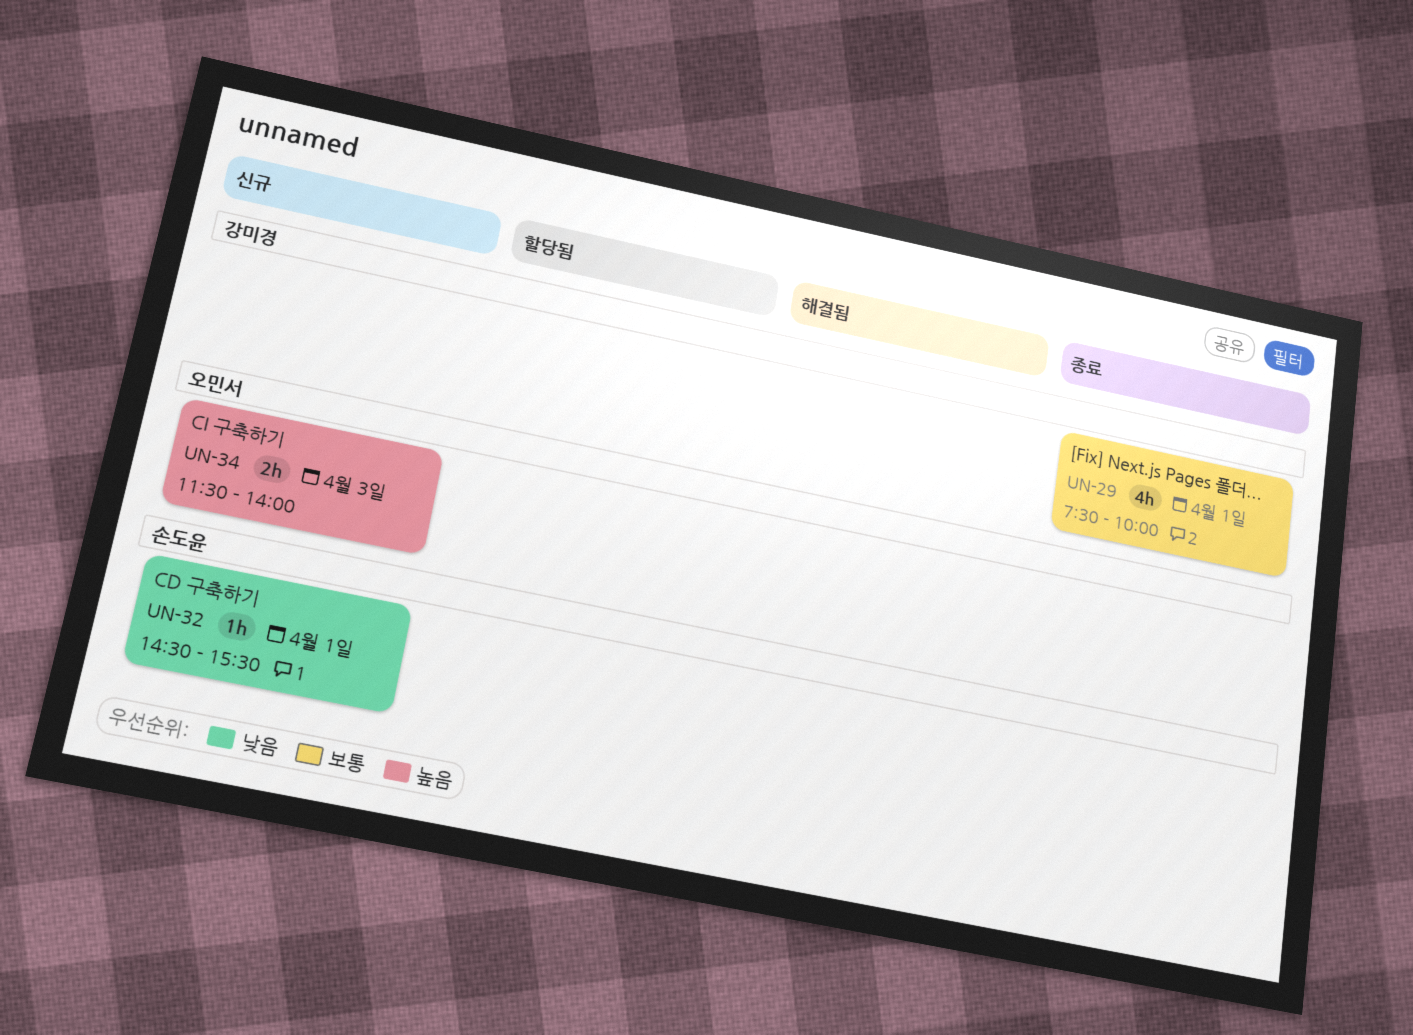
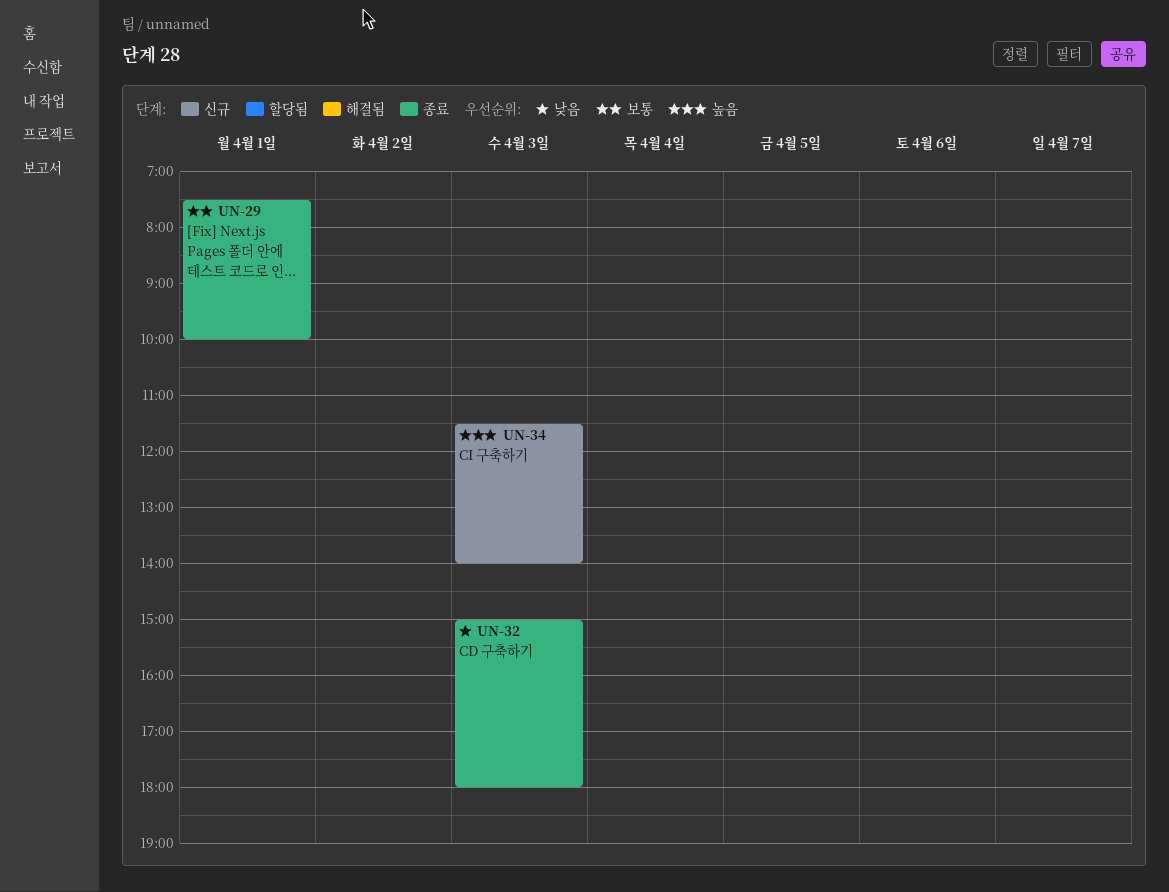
UN-32, status: 신규 -> 종료
UN-32, day: Apr 1 -> Apr 3
UN-32, begins: 14:30 -> 15:00
UN-32, ends: 15:30 -> 18:00

